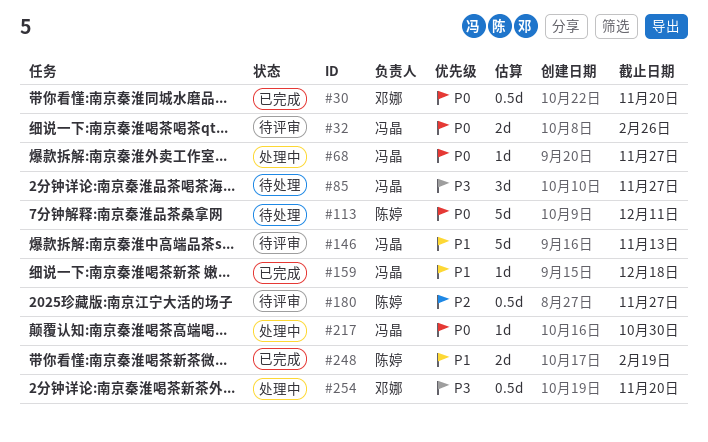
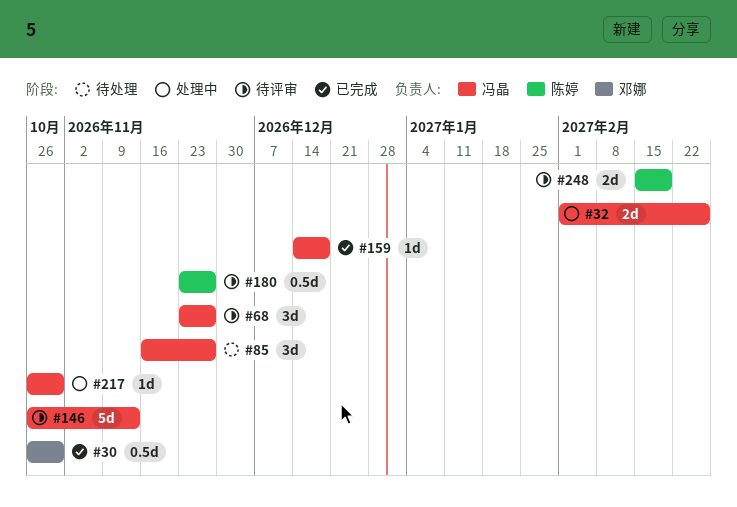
#30, due: Nov 20 -> Oct 30
#32, status: 待评审 -> 处理中
#68, status: 处理中 -> 待评审
#68, estimate: 1d -> 3d
#113: present -> none
#248, status: 已完成 -> 待评审
#254: present -> none

